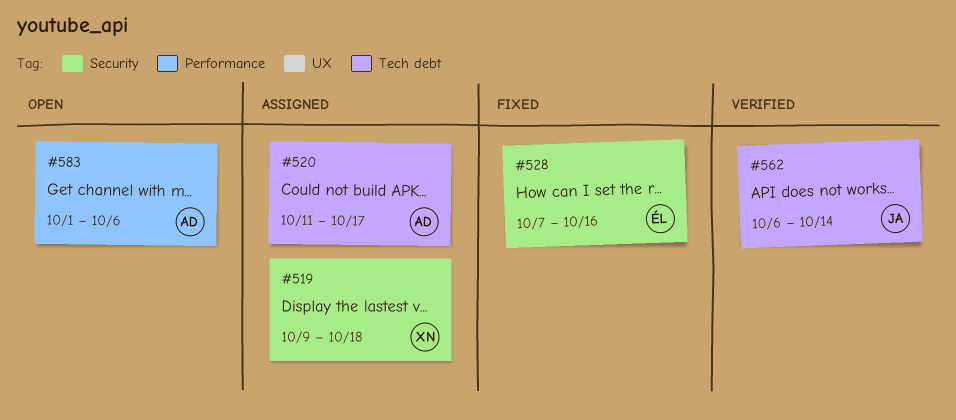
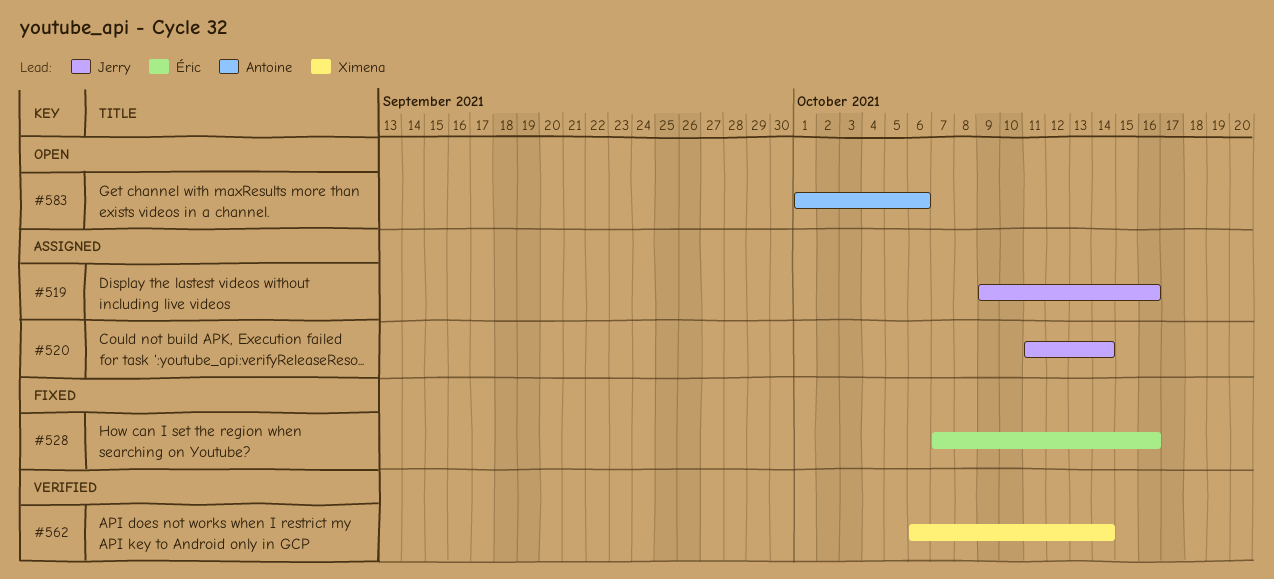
#519, owner: Ximena -> Jerry
#519, due: Oct 18 -> Oct 16
#520, owner: Antoine -> Jerry
#520, due: Oct 17 -> Oct 14
#562, owner: Jerry -> Ximena

